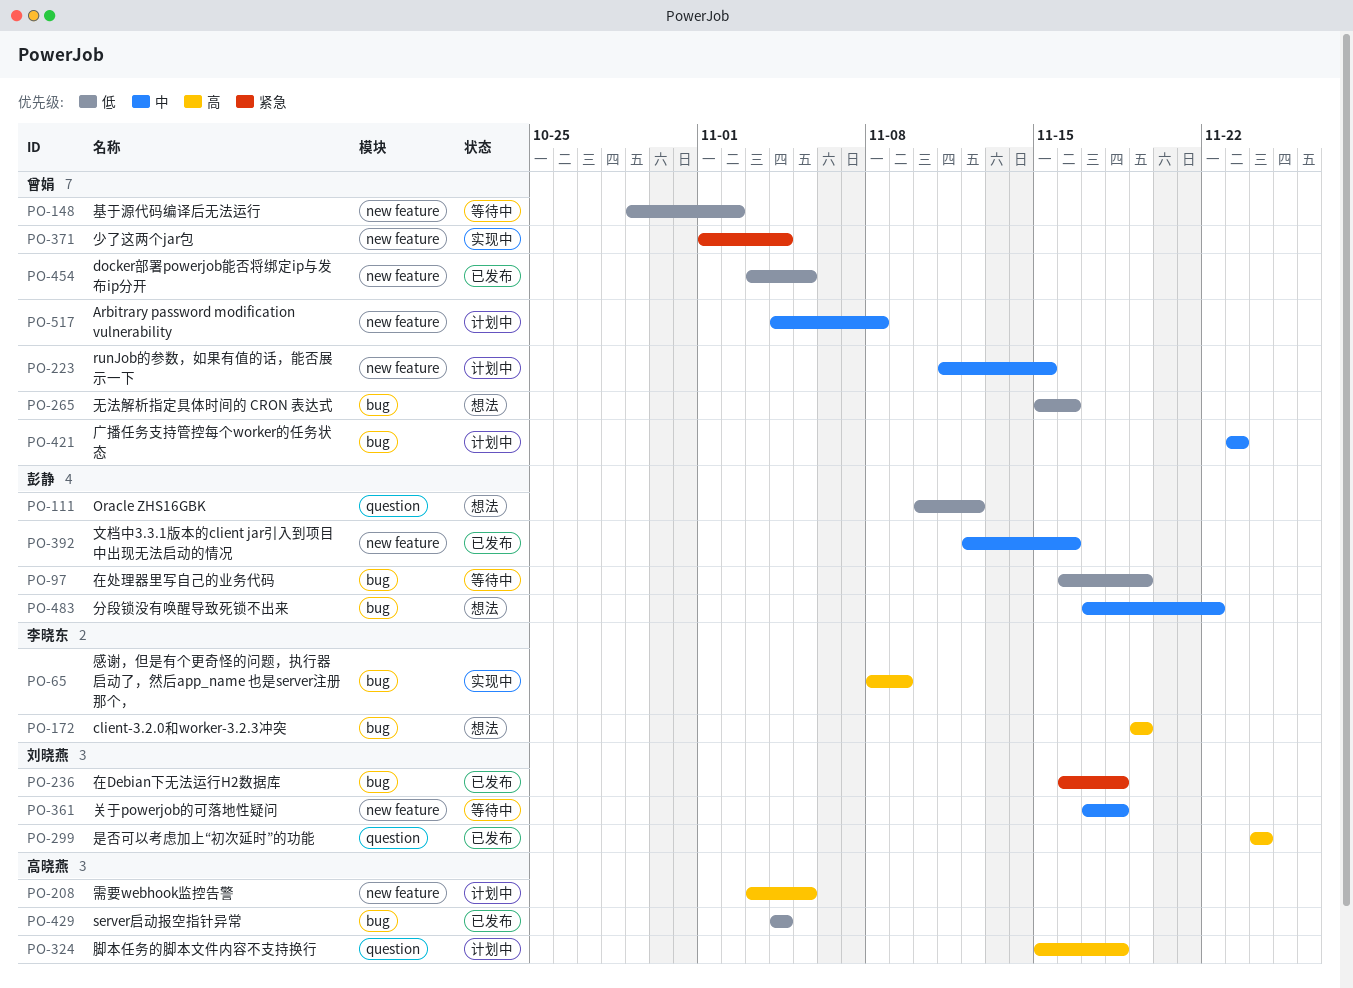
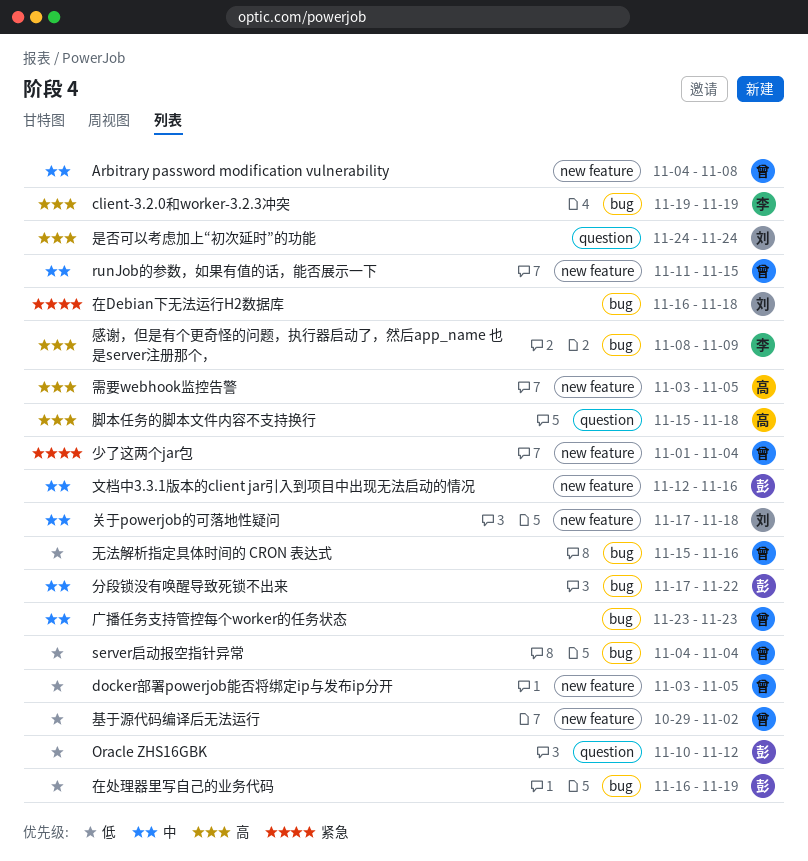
server启动报空指针异常, owner: 高晓燕 -> 曾娟

